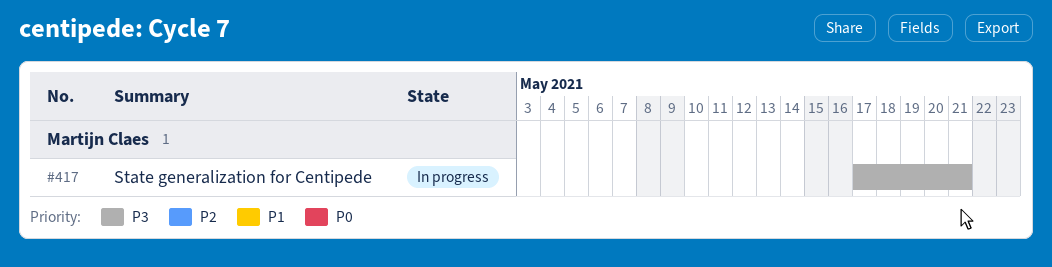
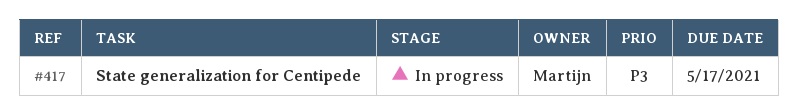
#417, due: May 21 -> May 17

